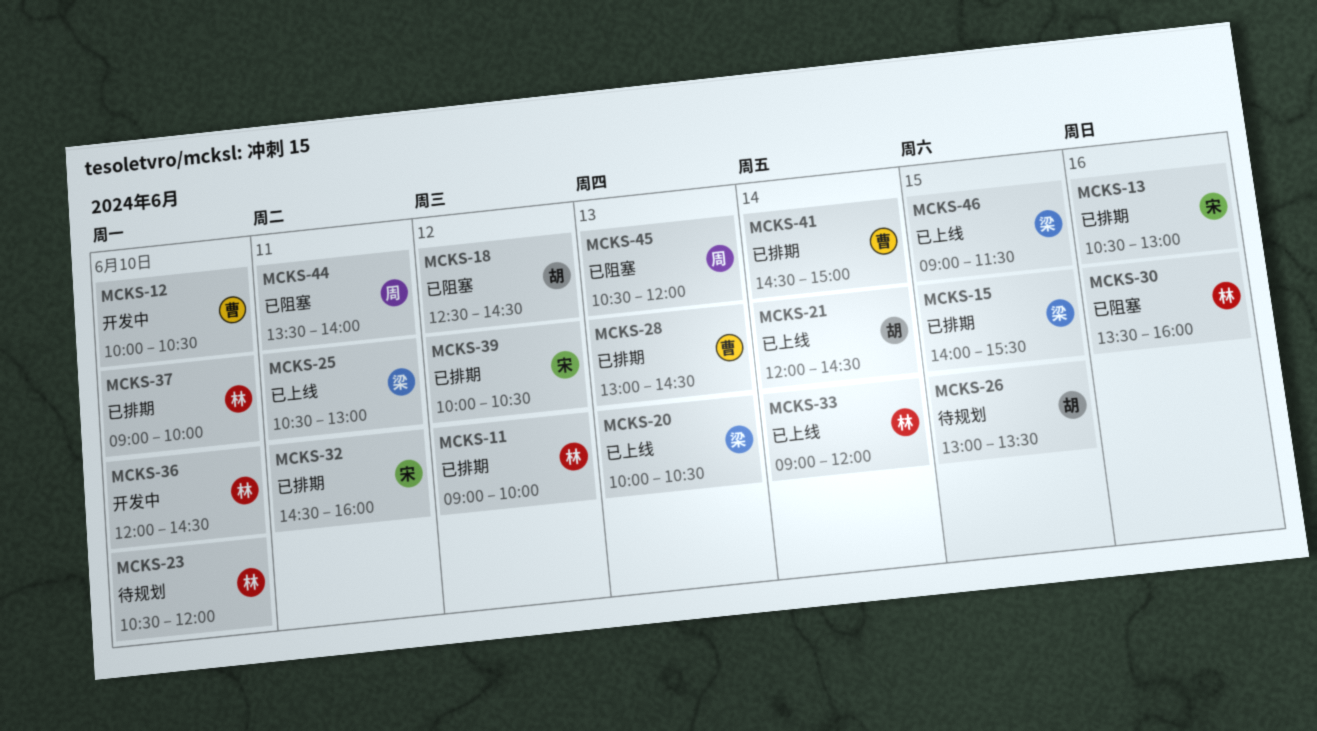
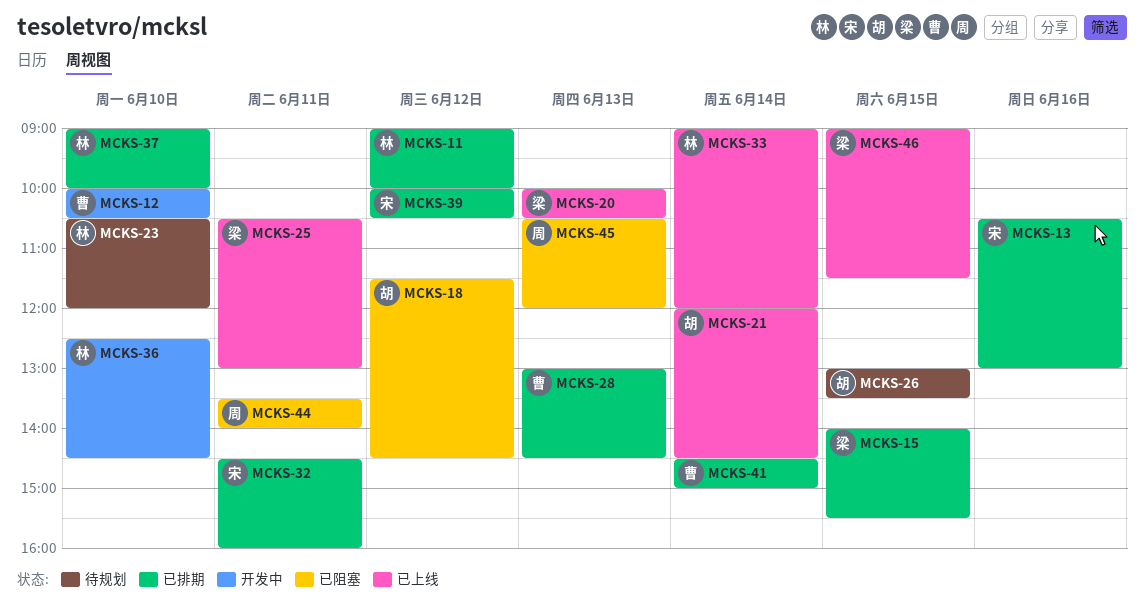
MCKS-18, begins: 12:30 -> 11:30
MCKS-30: present -> none
MCKS-36, begins: 12:00 -> 12:30

